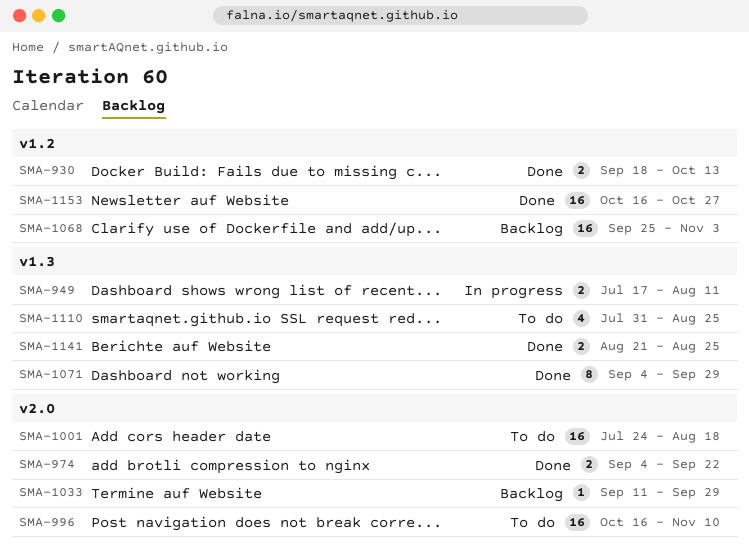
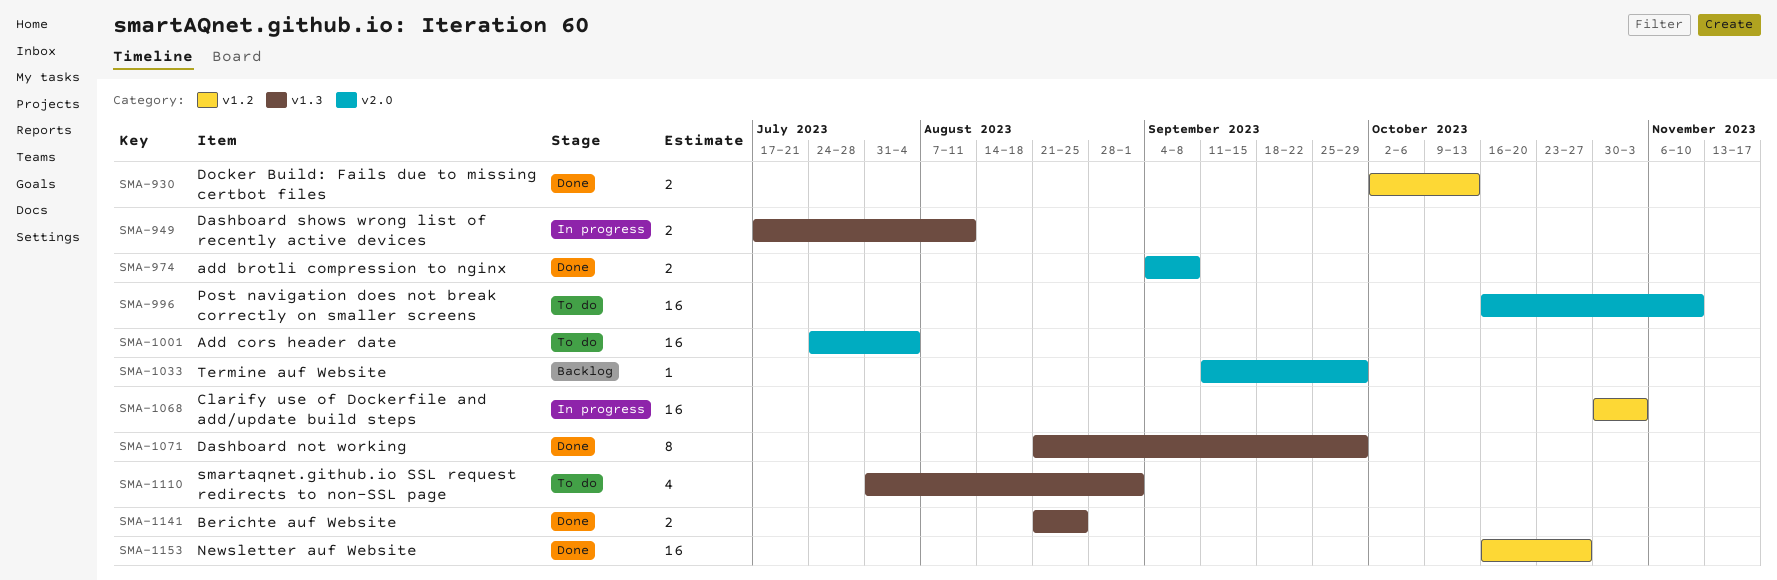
SMA-930, start: Sep 18 -> Oct 2
SMA-974, due: Sep 22 -> Sep 8
SMA-1001, due: Aug 18 -> Aug 4
SMA-1068, status: Backlog -> In progress
SMA-1068, start: Sep 25 -> Oct 30
SMA-1071, start: Sep 4 -> Aug 21
SMA-1110, due: Aug 25 -> Sep 1

